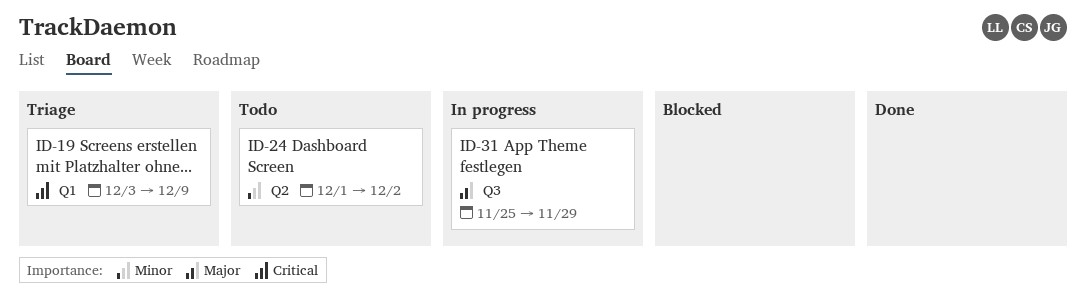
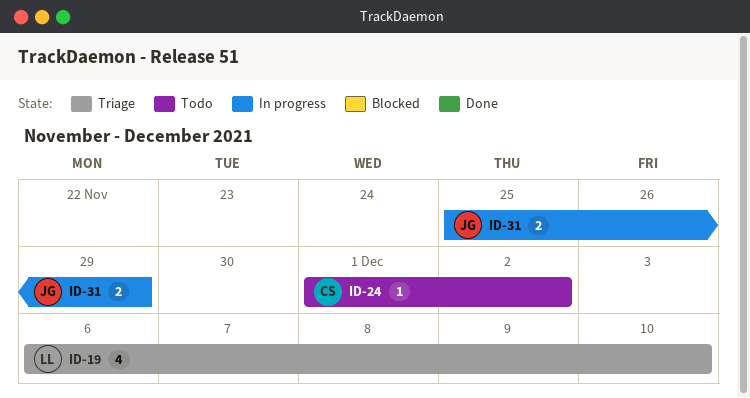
ID-19, start: Dec 3 -> Dec 6
ID-19, due: Dec 9 -> Dec 10

